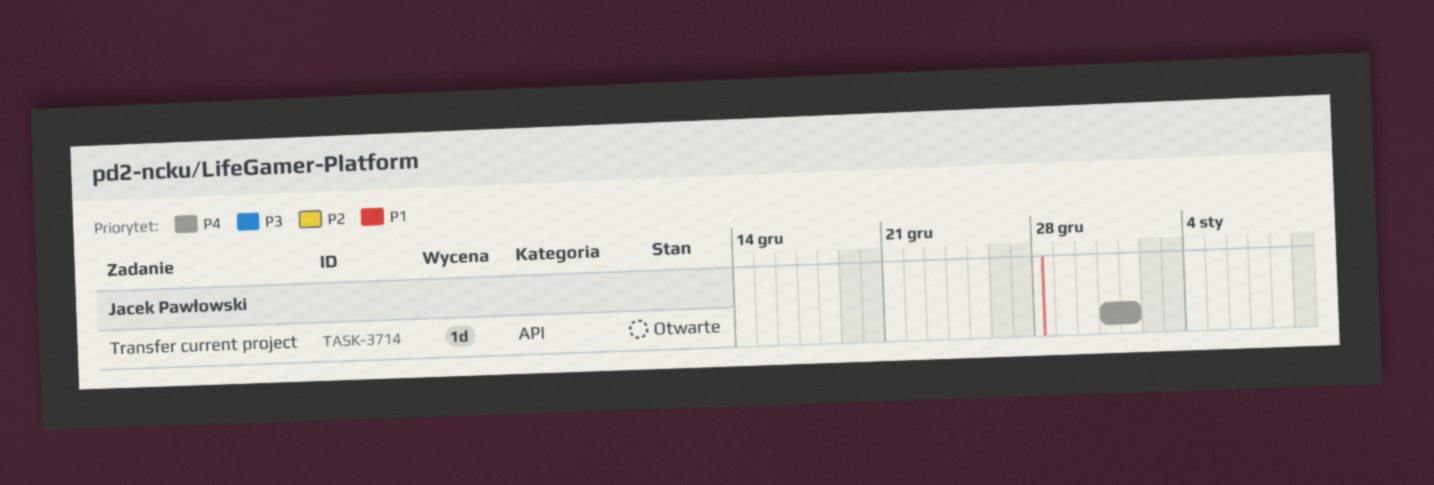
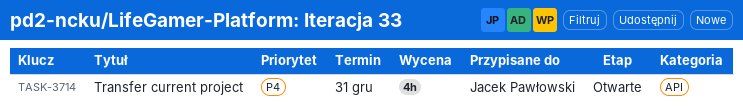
TASK-3714, estimate: 1d -> 4h
TASK-3714, due: Jan 1 -> Dec 31

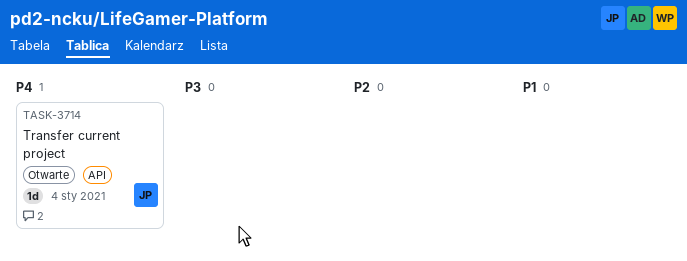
TASK-3714, estimate: 4h -> 1d
TASK-3714, due: Dec 31 -> Jan 4

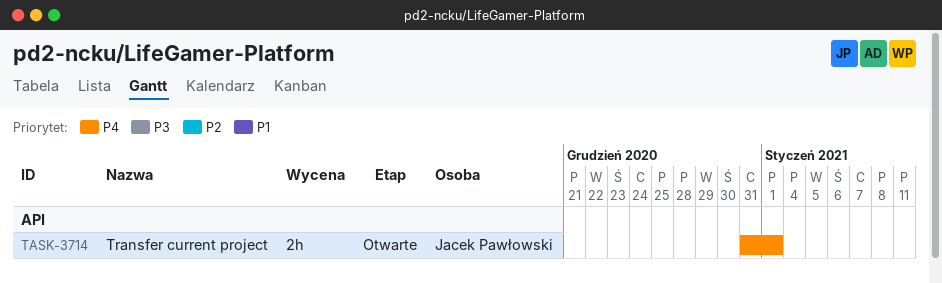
TASK-3714, estimate: 1d -> 2h
TASK-3714, due: Jan 4 -> Jan 1

